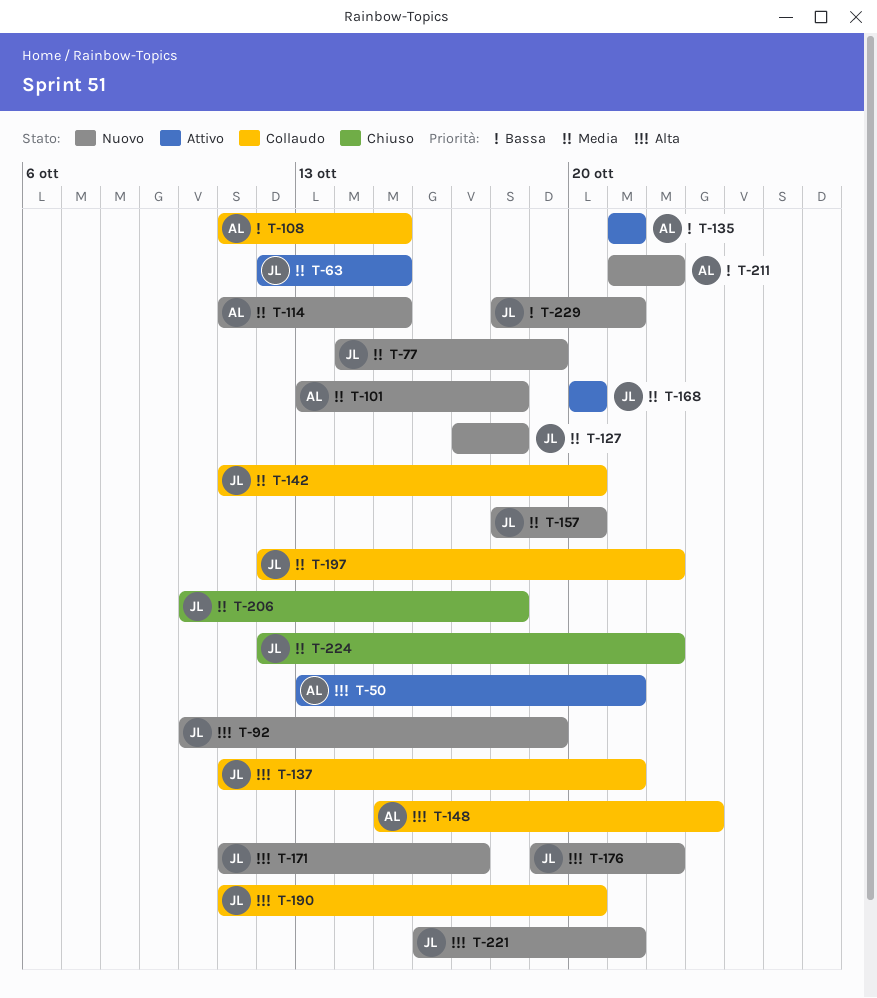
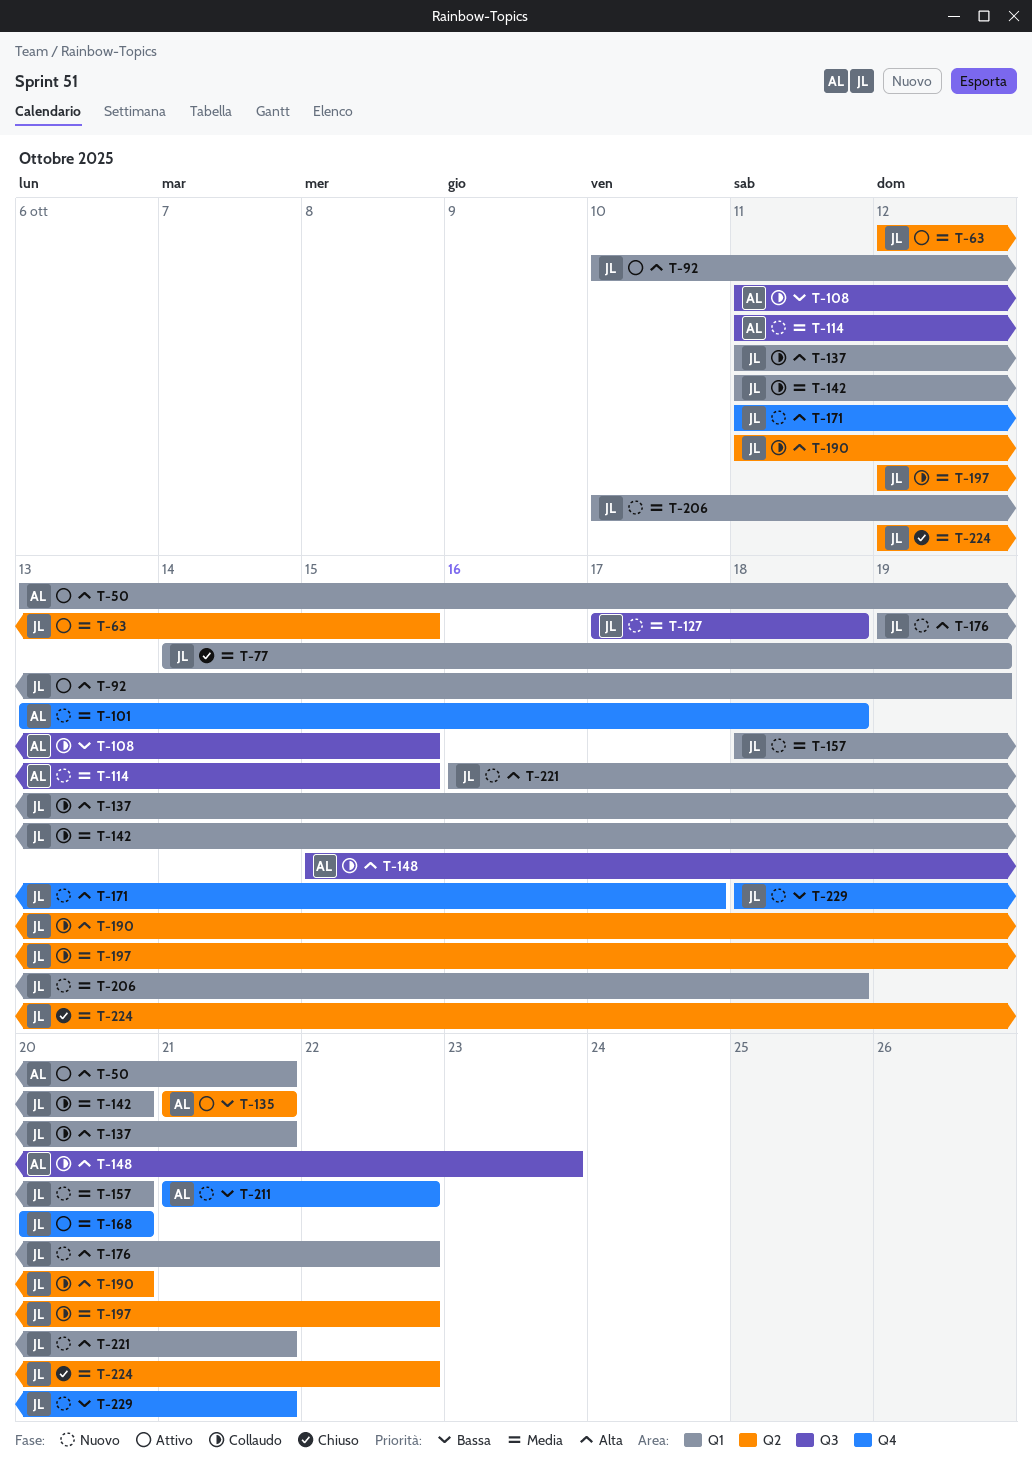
T-77, status: Nuovo -> Chiuso
T-92, status: Nuovo -> Attivo
T-206, status: Chiuso -> Nuovo

